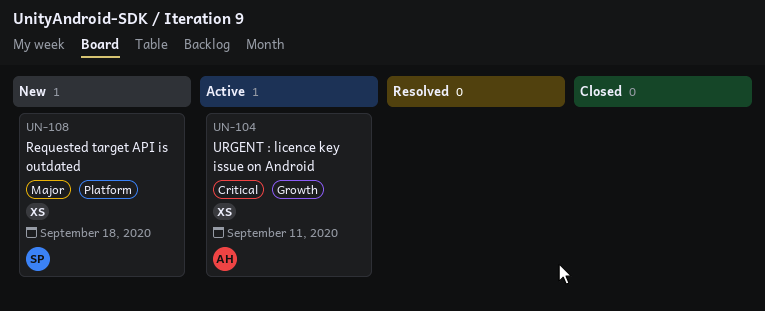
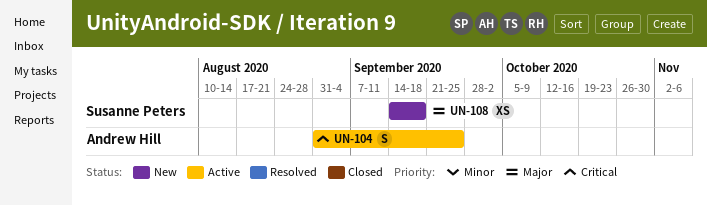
UN-104, estimate: XS -> S
UN-104, due: Sep 11 -> Sep 25

